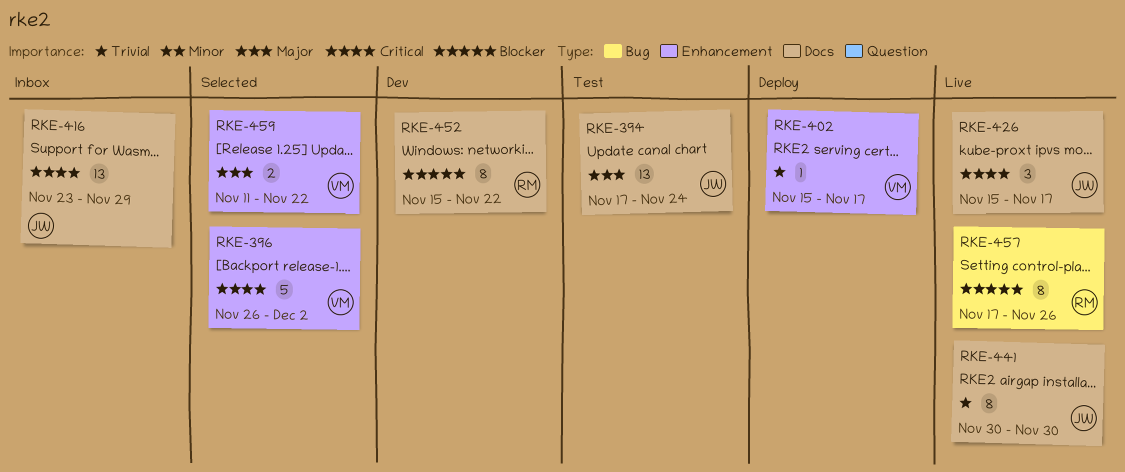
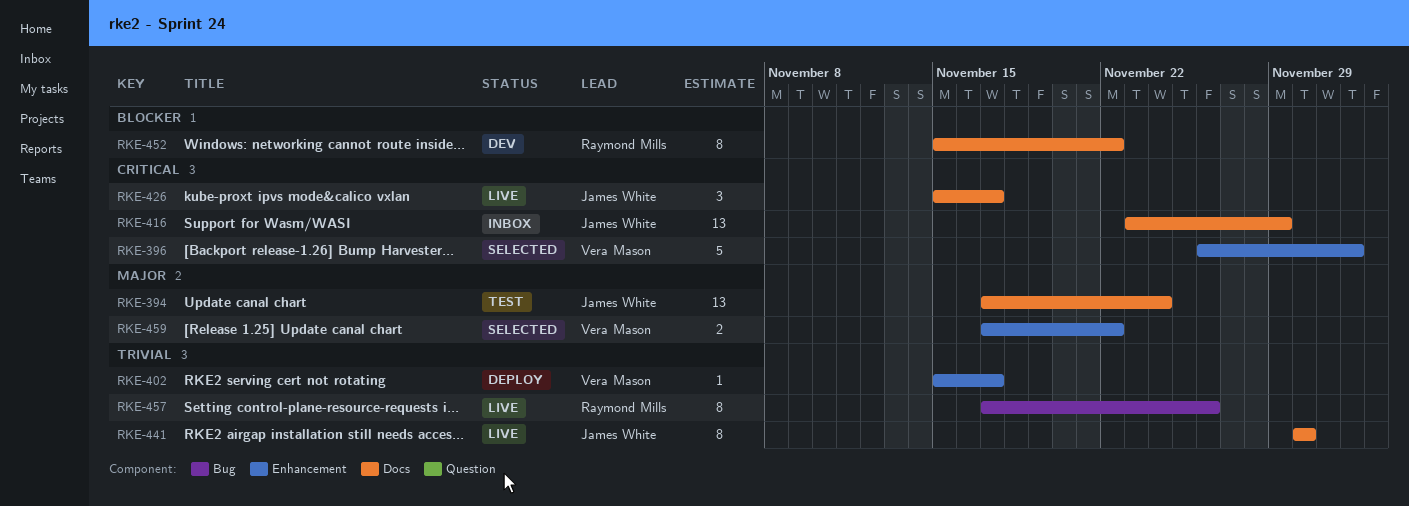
RKE-457, priority: Blocker -> Trivial
RKE-459, start: Nov 11 -> Nov 17

